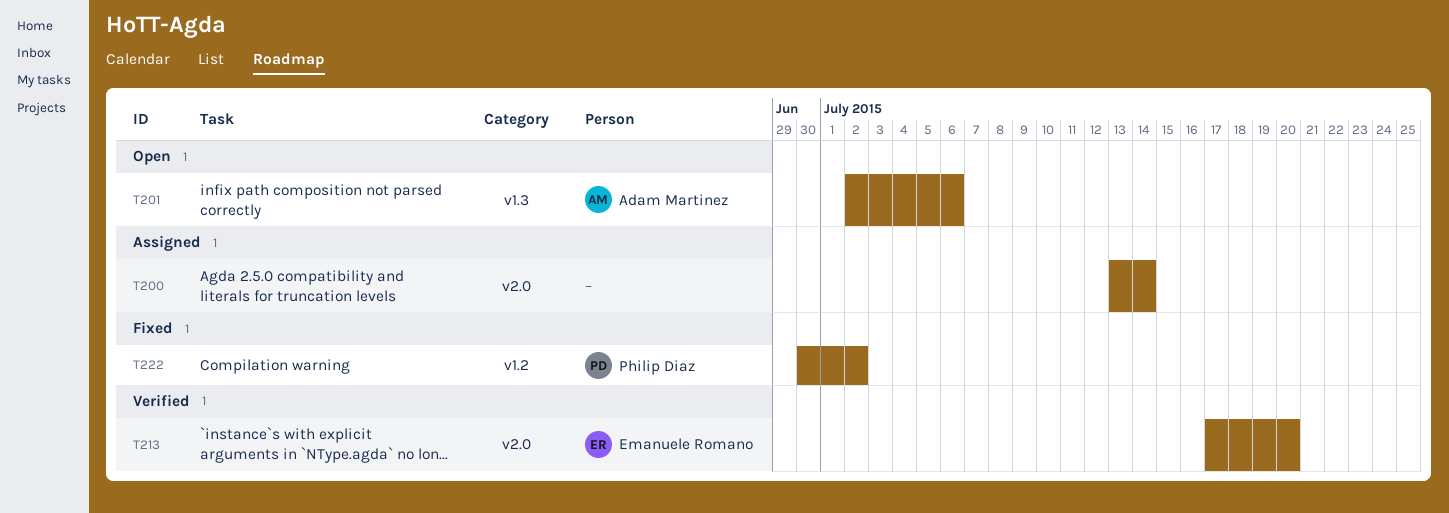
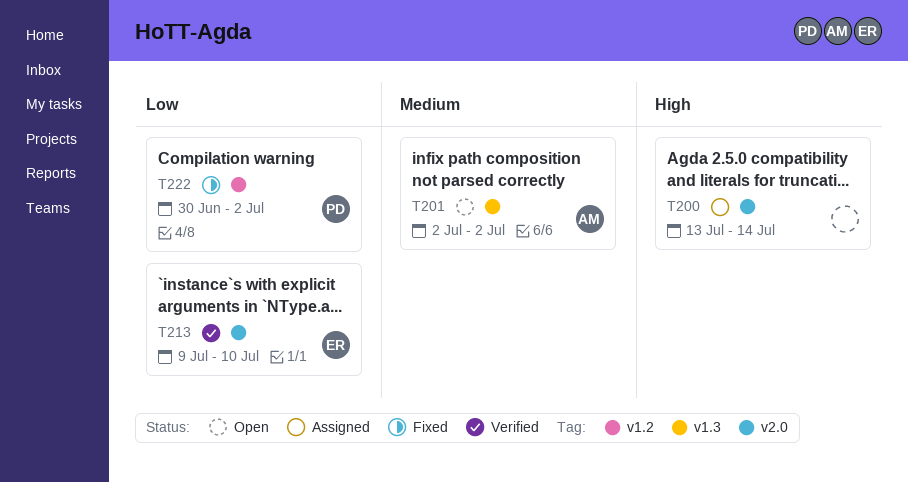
T201, due: Jul 6 -> Jul 2
T213, start: Jul 17 -> Jul 9
T213, due: Jul 20 -> Jul 10

